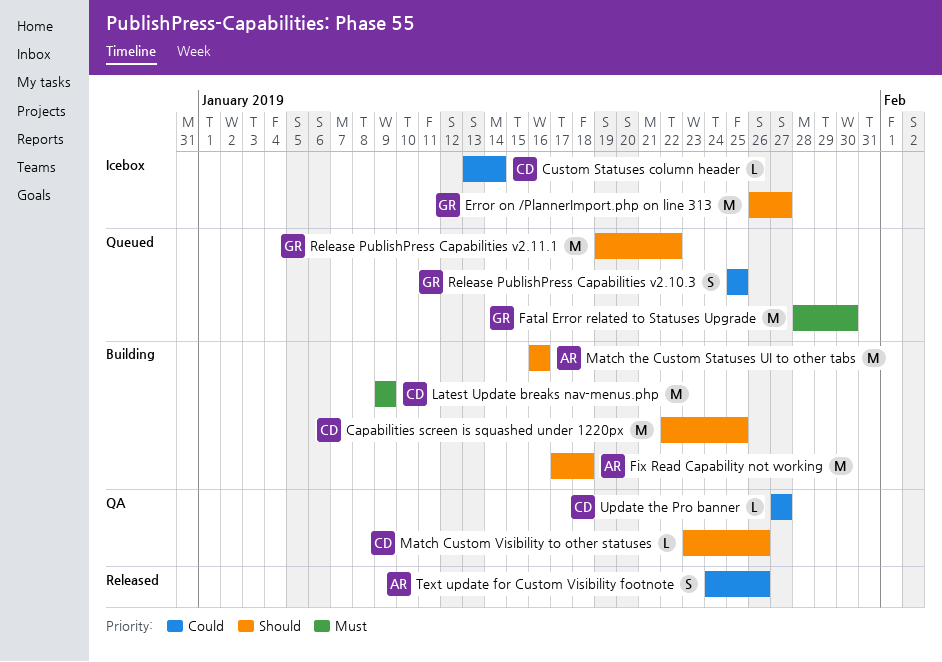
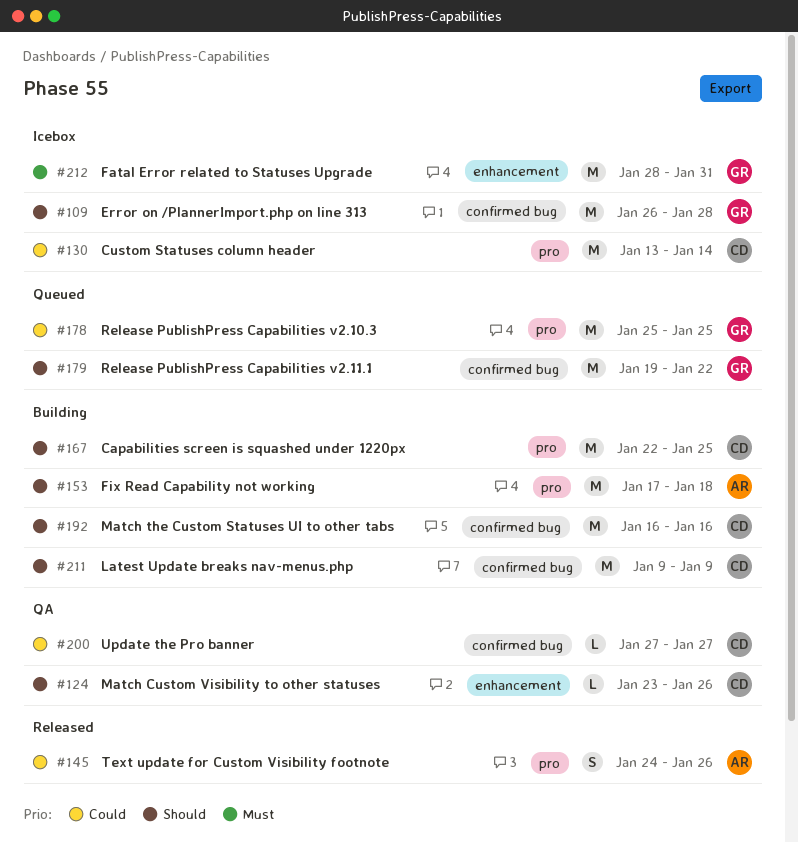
Custom Statuses column header, estimate: L -> M
Error on /PlannerImport.php on line 313, due: Jan 27 -> Jan 28
Fatal Error related to Statuses Upgrade, status: Queued -> Icebox
Fatal Error related to Statuses Upgrade, due: Jan 30 -> Jan 31
Latest Update breaks nav-menus.php, priority: Must -> Should
Match the Custom Statuses UI to other tabs, owner: AR -> CD
Release PublishPress Capabilities v2.10.3, estimate: S -> M

